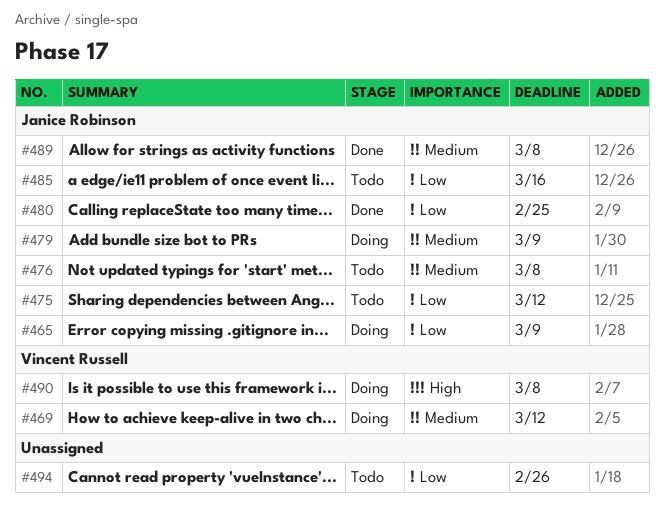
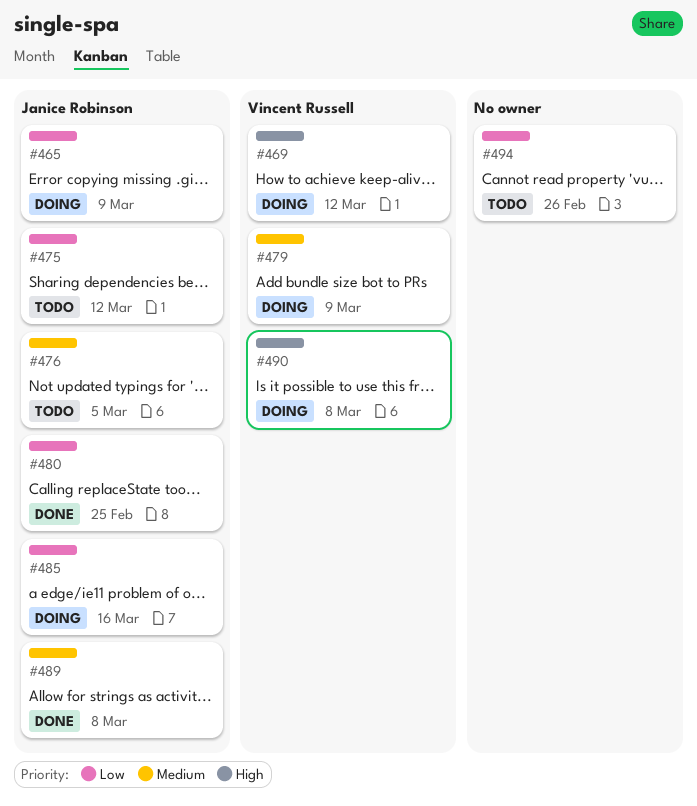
#469, priority: Medium -> High
#476, due: Mar 8 -> Mar 5
#479, owner: Janice Robinson -> Vincent Russell
#485, status: Todo -> Doing

